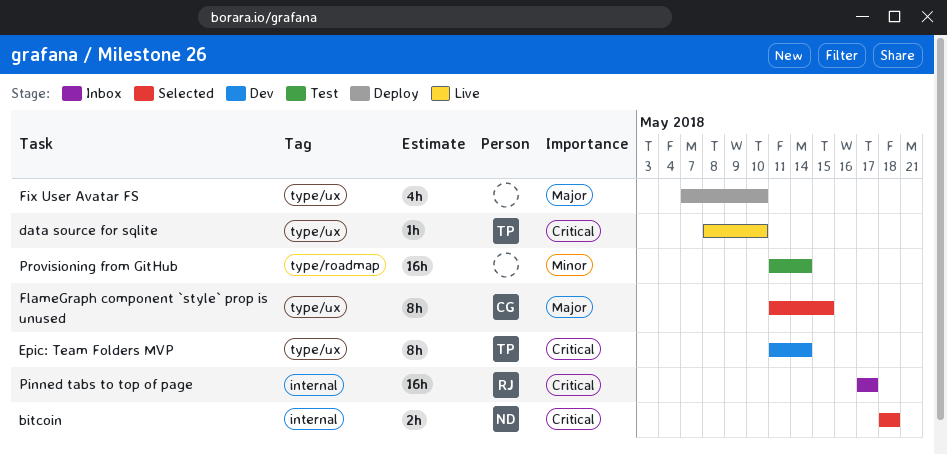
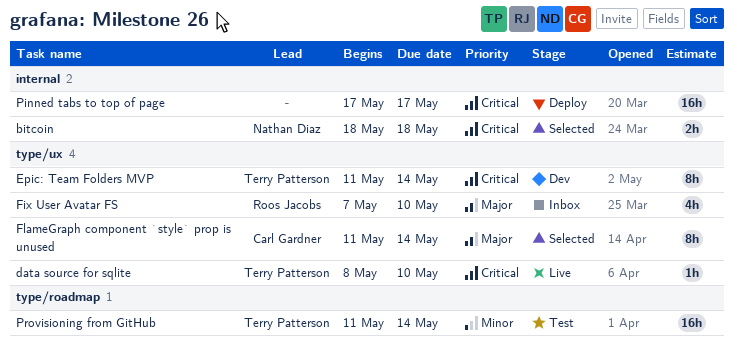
Fix User Avatar FS, status: Deploy -> Inbox
Fix User Avatar FS, owner: none -> Roos Jacobs
FlameGraph component `style` prop is unused, due: May 15 -> May 14
Pinned tabs to top of page, status: Inbox -> Deploy
Pinned tabs to top of page, owner: Roos Jacobs -> none
Provisioning from GitHub, owner: none -> Terry Patterson

